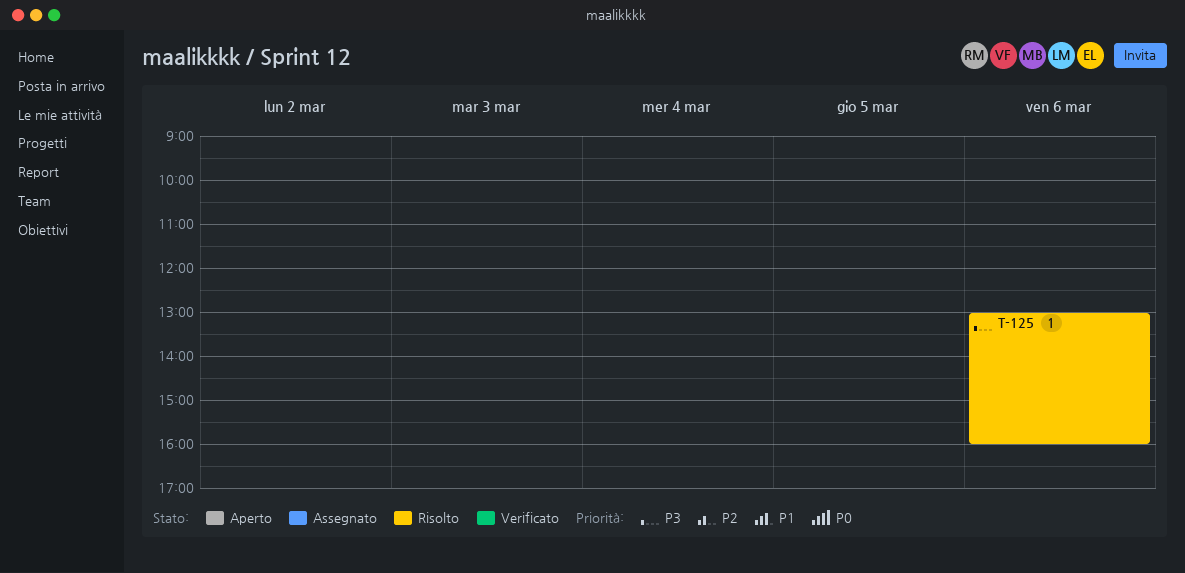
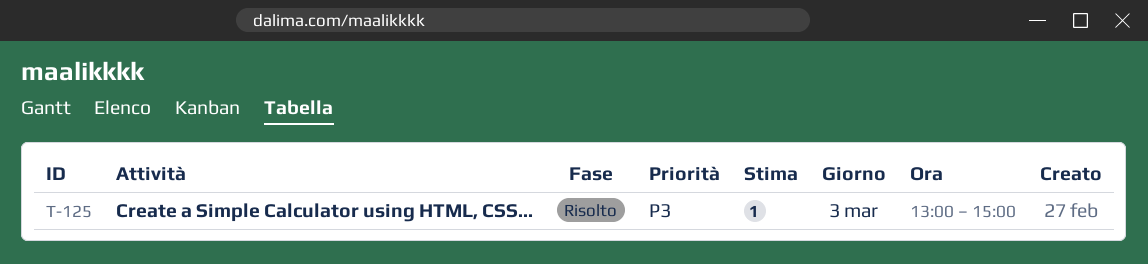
T-125, day: Mar 6 -> Mar 3
T-125, ends: 16:00 -> 15:00

